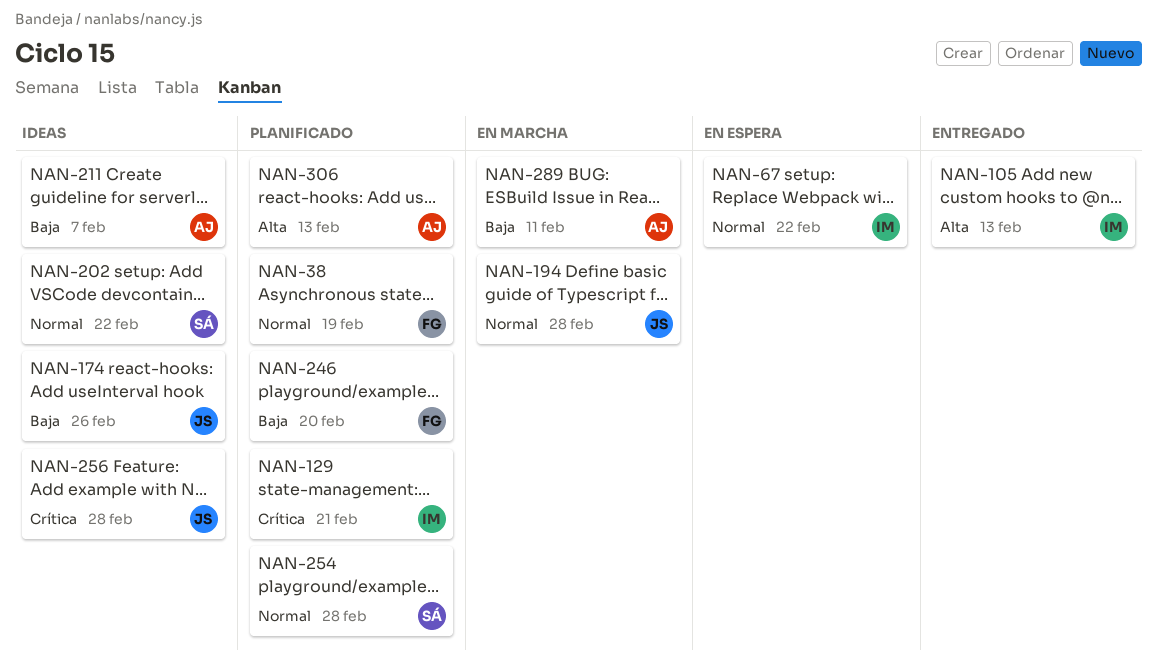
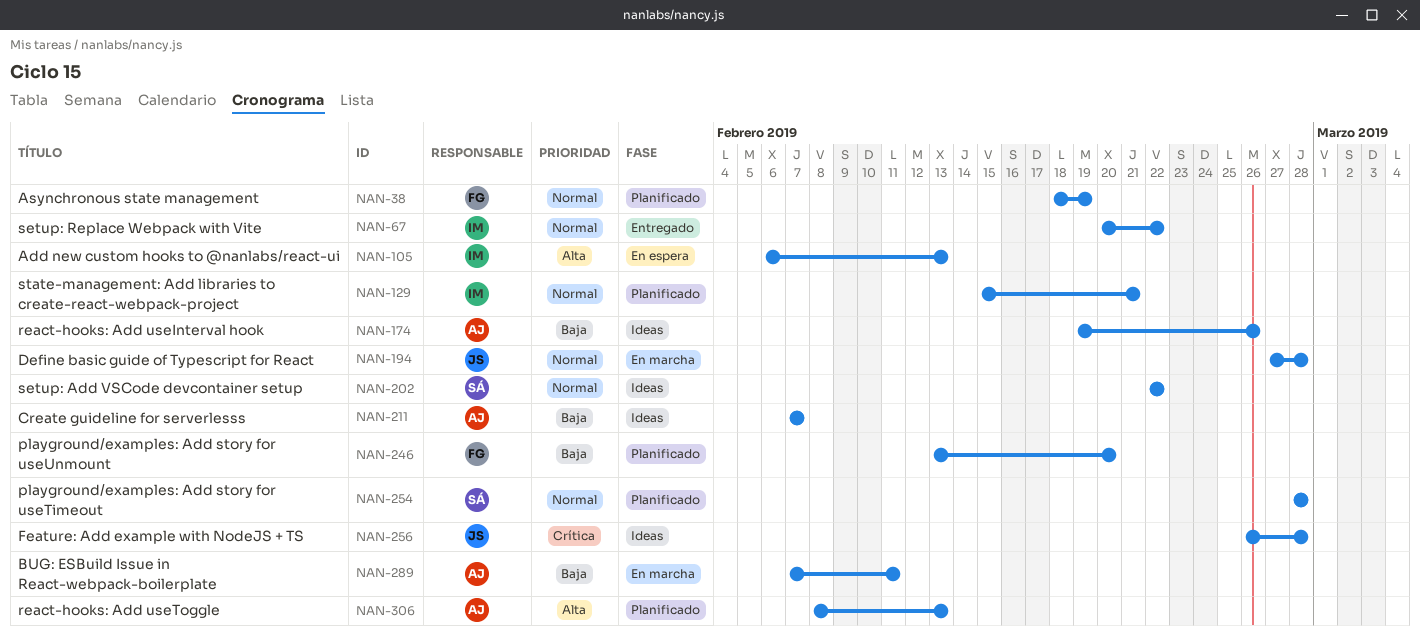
NAN-67, status: En espera -> Entregado
NAN-105, status: Entregado -> En espera
NAN-129, priority: Crítica -> Normal
NAN-174, owner: JS -> AJ

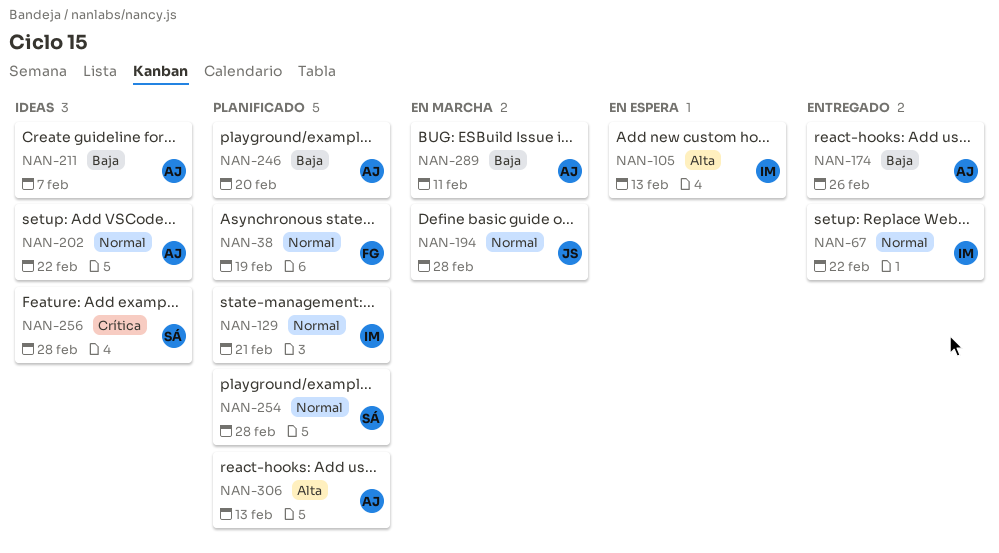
NAN-174, status: Ideas -> Entregado
NAN-202, owner: SÁ -> AJ
NAN-246, owner: FG -> AJ
NAN-256, owner: JS -> SÁ

